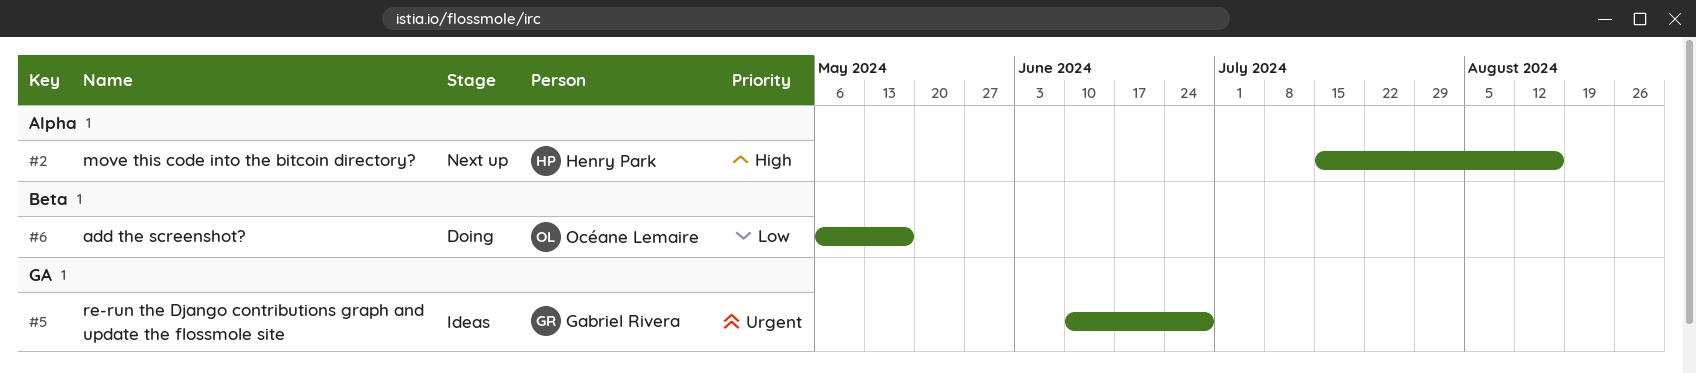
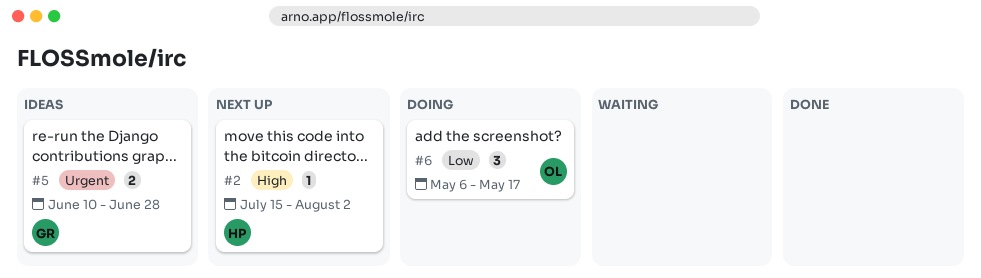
#2, due: Aug 16 -> Aug 2

